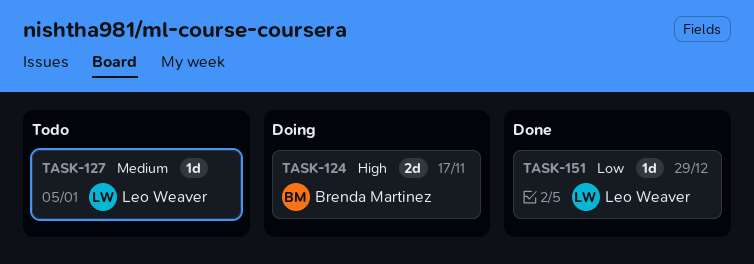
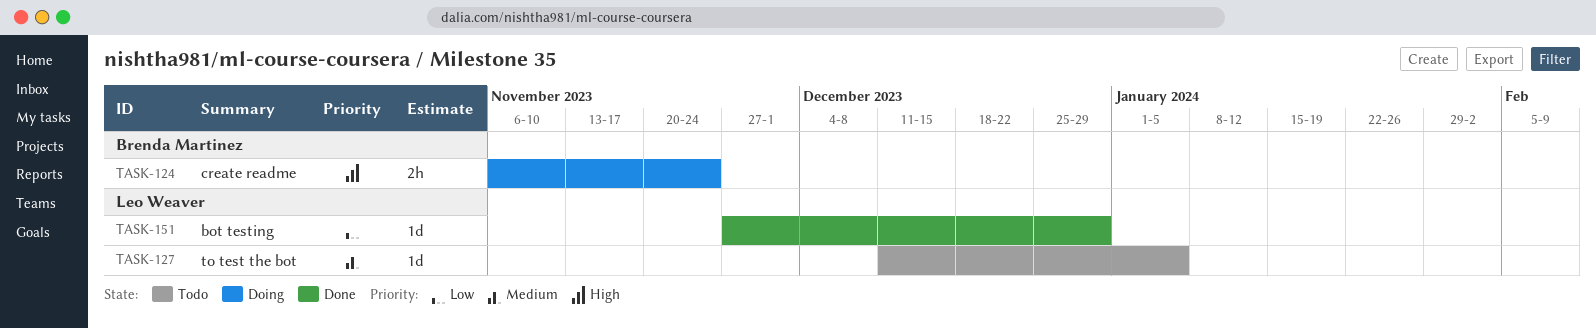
TASK-124, estimate: 2d -> 2h
TASK-124, due: Nov 17 -> Nov 24

